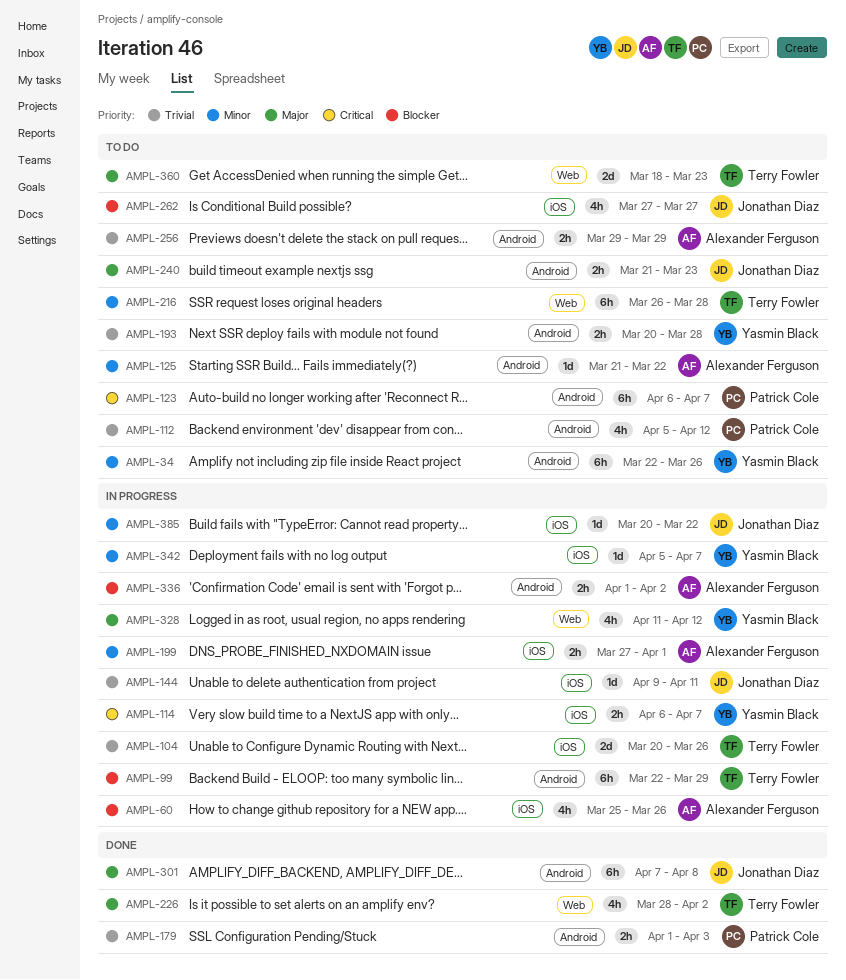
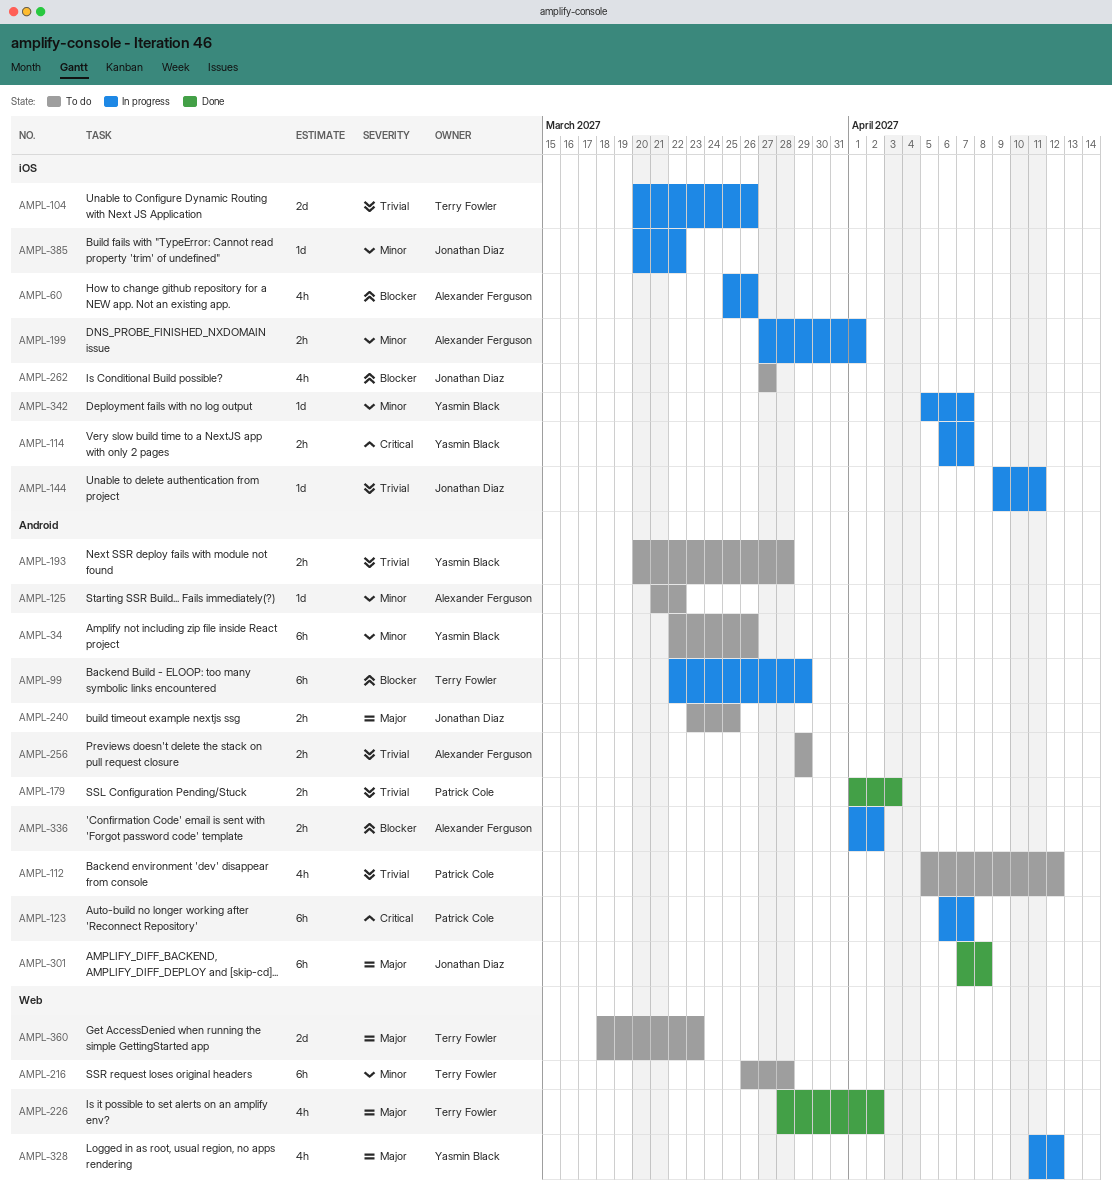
AMPL-123, status: To do -> In progress
AMPL-240, start: Mar 21 -> Mar 23
AMPL-240, due: Mar 23 -> Mar 25

